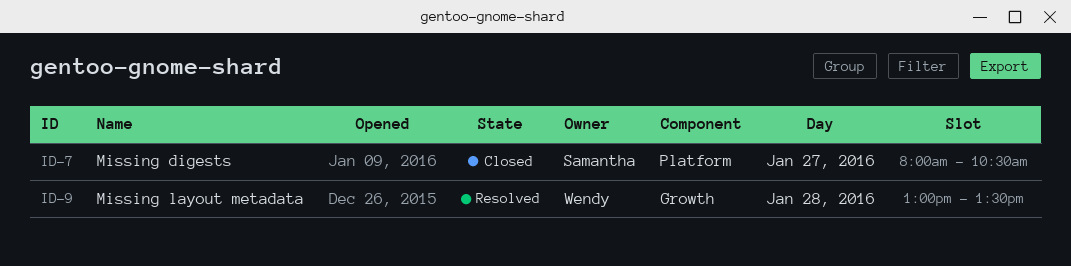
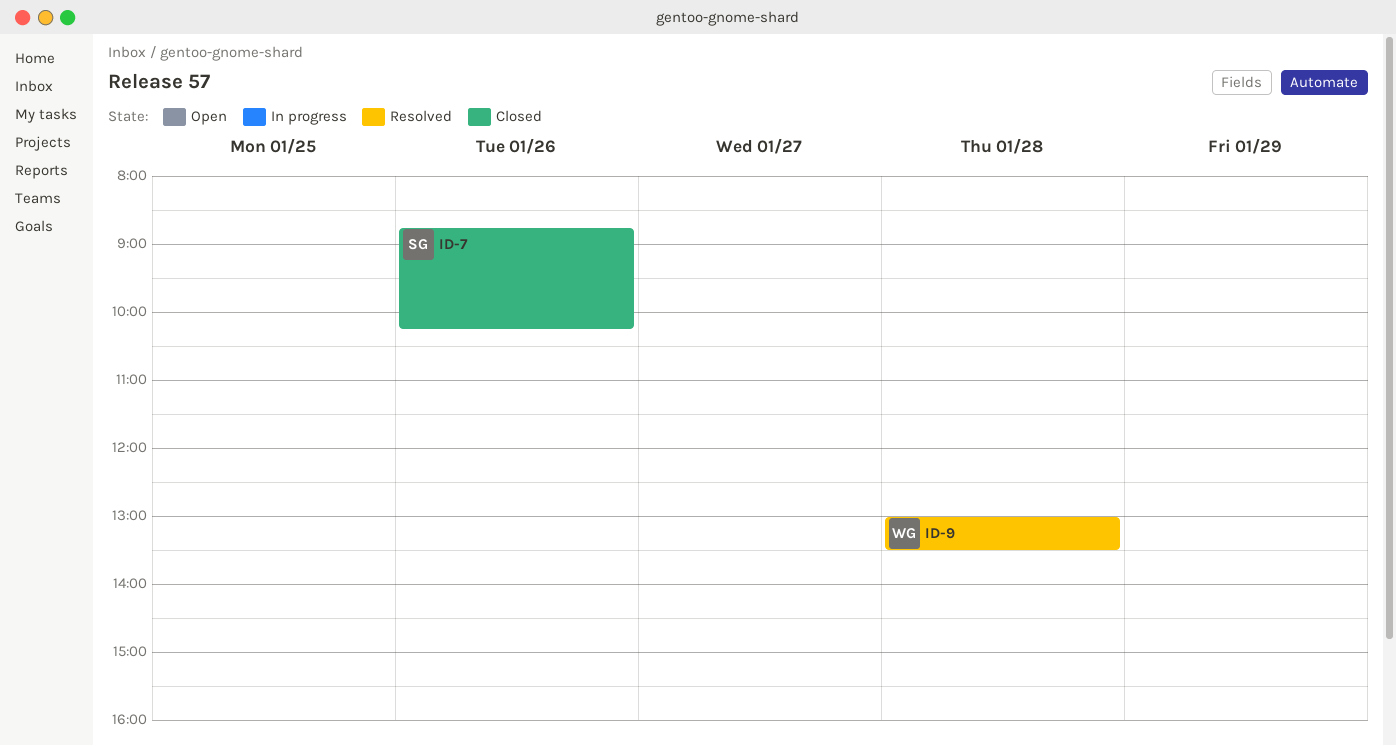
ID-7, day: Jan 27 -> Jan 26
ID-7, begins: 08:00 -> 08:45
ID-7, ends: 10:30 -> 10:15

